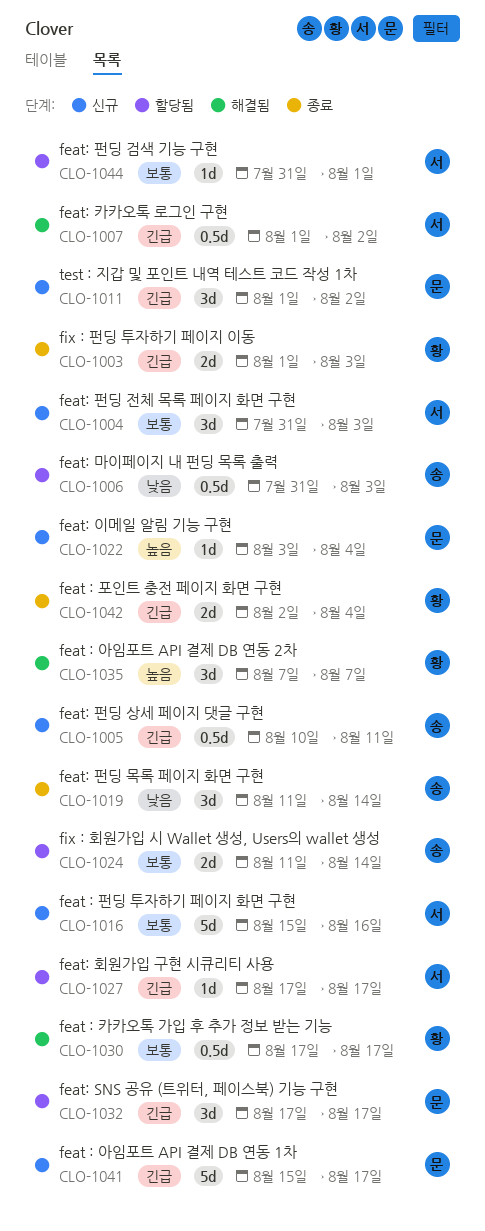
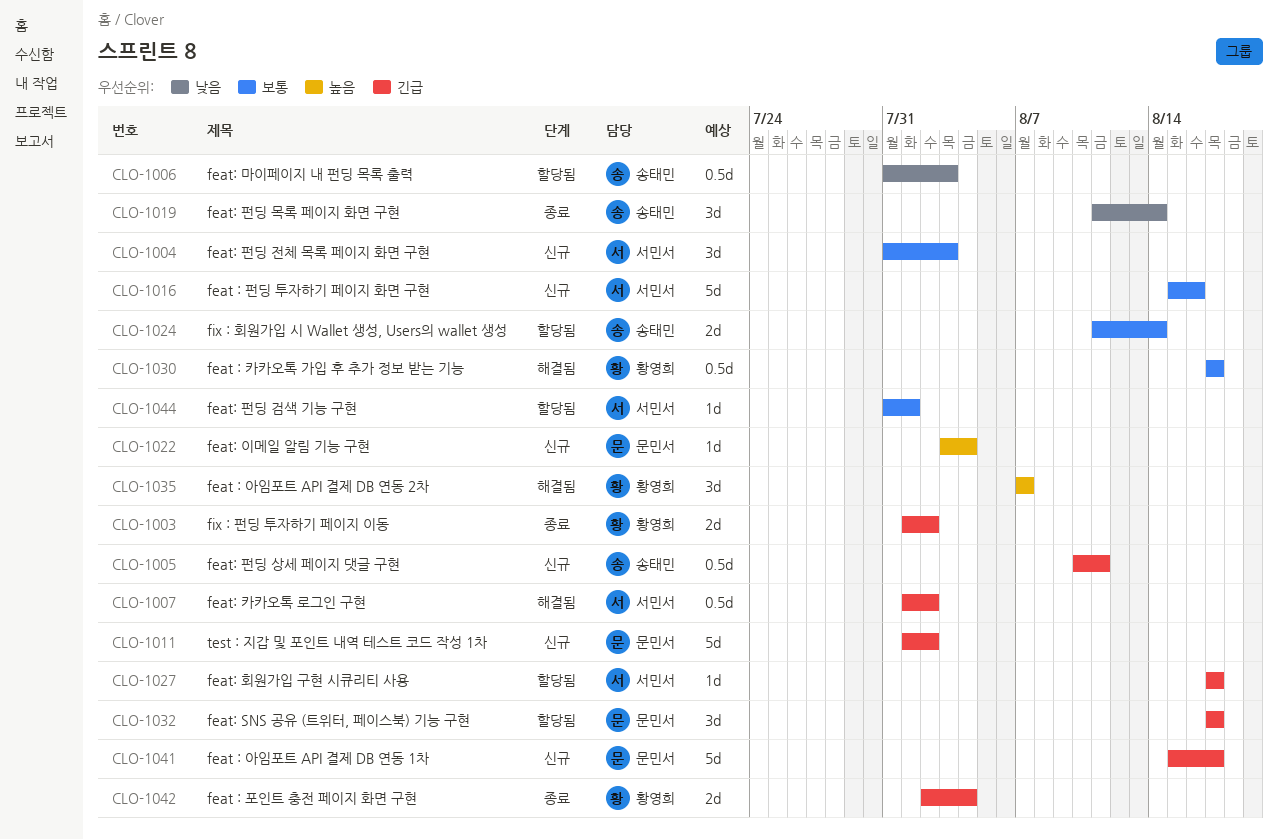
CLO-1003, due: Aug 3 -> Aug 2
CLO-1011, estimate: 3d -> 5d

